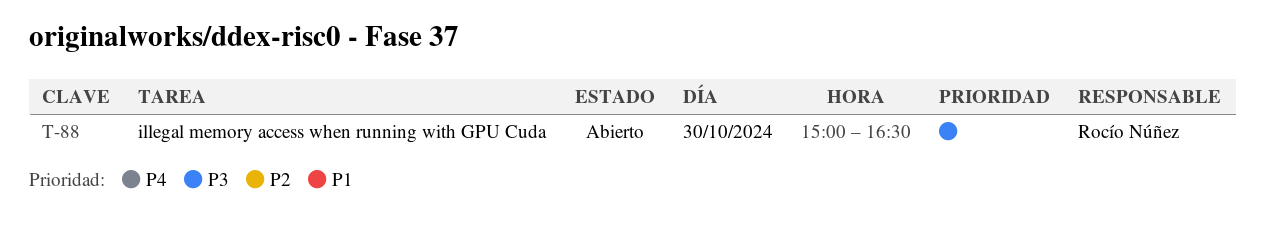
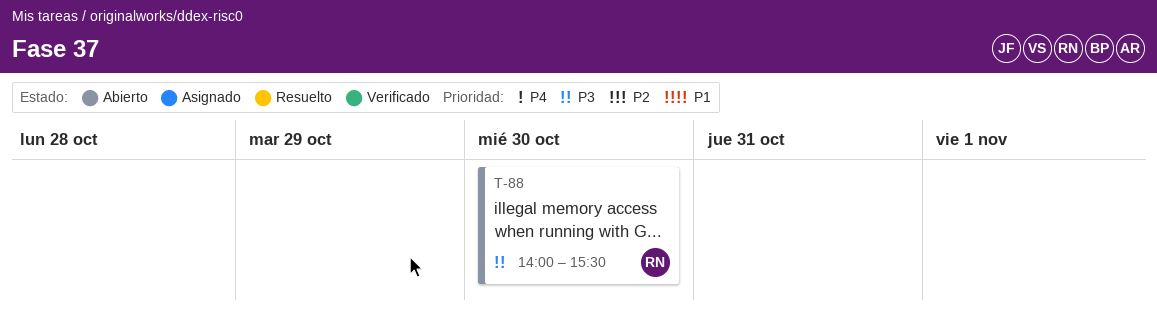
T-88, begins: 15:00 -> 14:00
T-88, ends: 16:30 -> 15:30

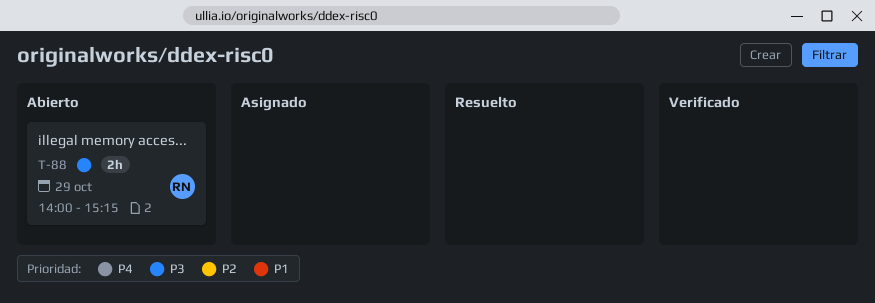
T-88, day: Oct 30 -> Oct 29
T-88, ends: 15:30 -> 15:15

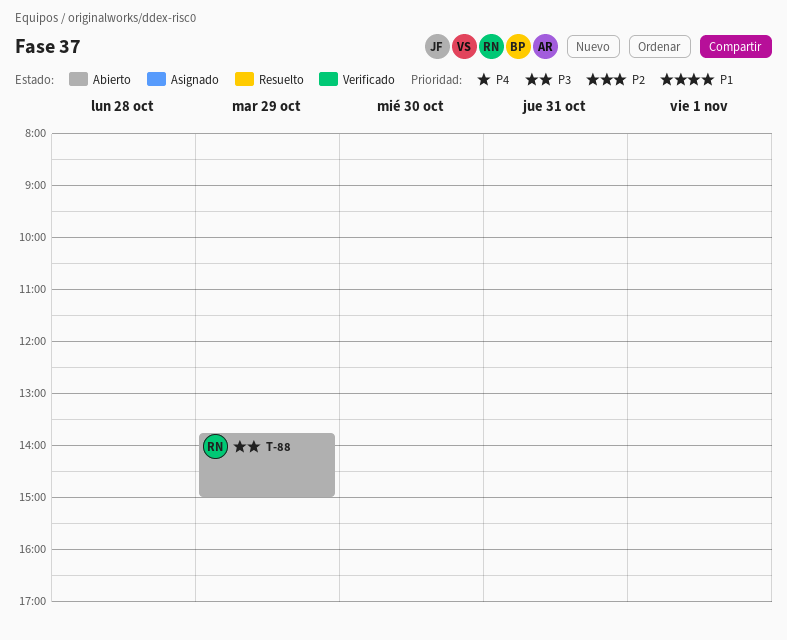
T-88, begins: 14:00 -> 13:45
T-88, ends: 15:15 -> 15:00

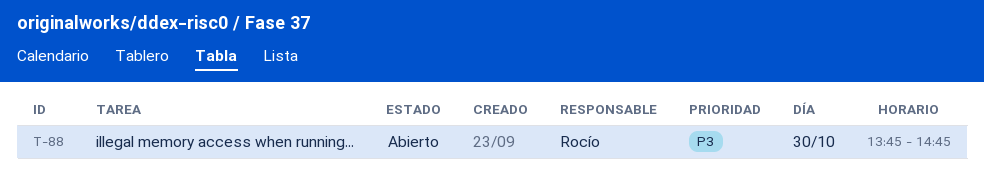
T-88, day: Oct 29 -> Oct 30
T-88, ends: 15:00 -> 14:45

